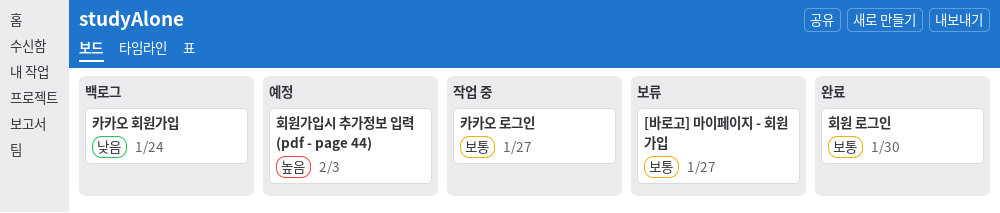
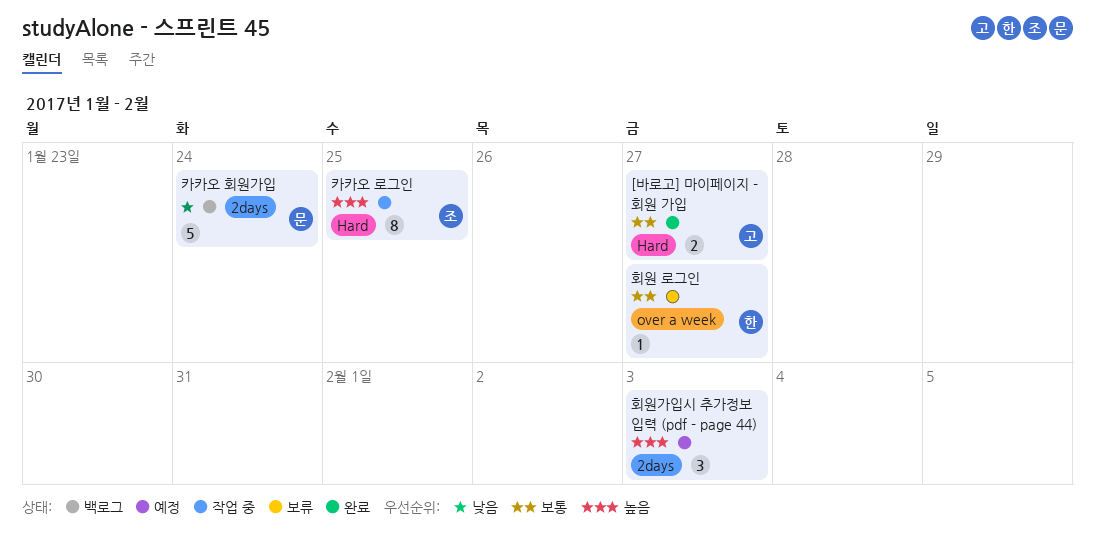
[바로고] 마이페이지 - 회원 가입, status: 보류 -> 완료
카카오 로그인, priority: 보통 -> 높음
카카오 로그인, due: Jan 27 -> Jan 25
회원 로그인, status: 완료 -> 보류
회원 로그인, due: Jan 30 -> Jan 27

